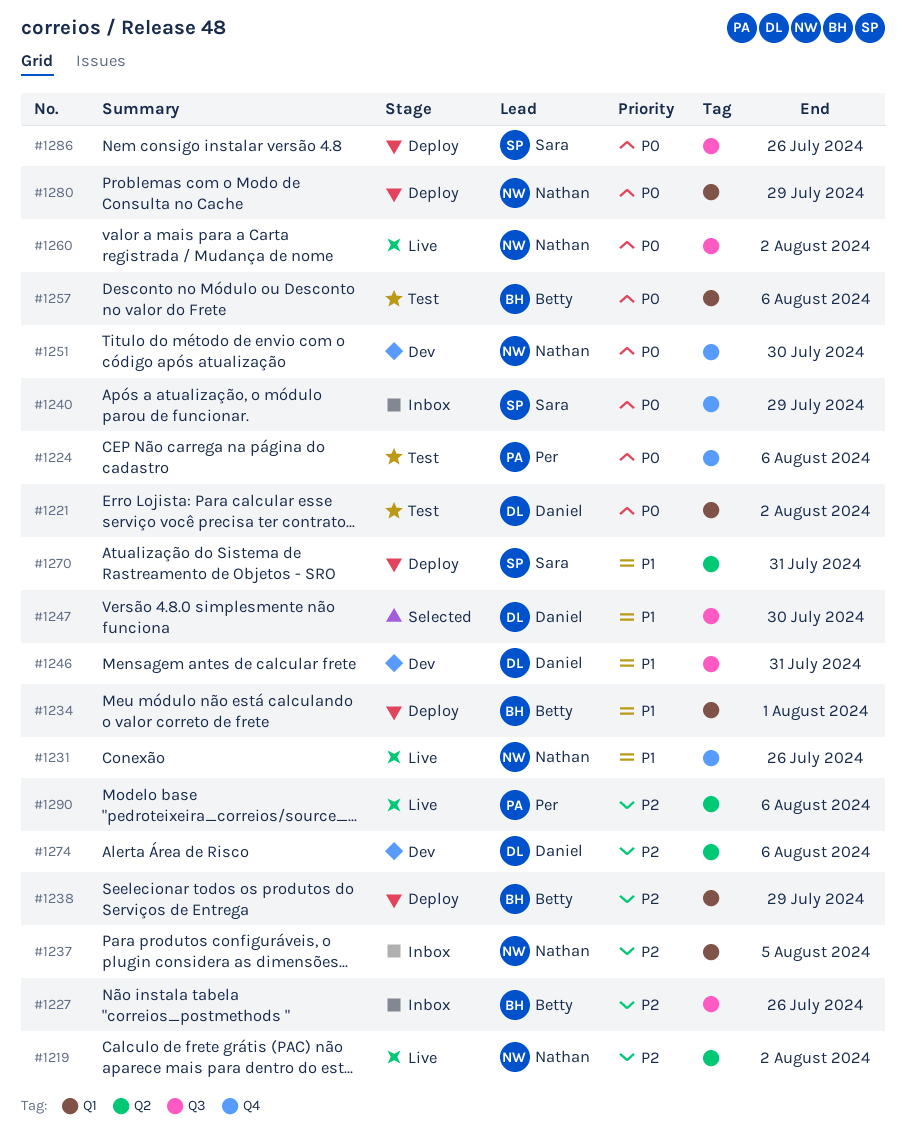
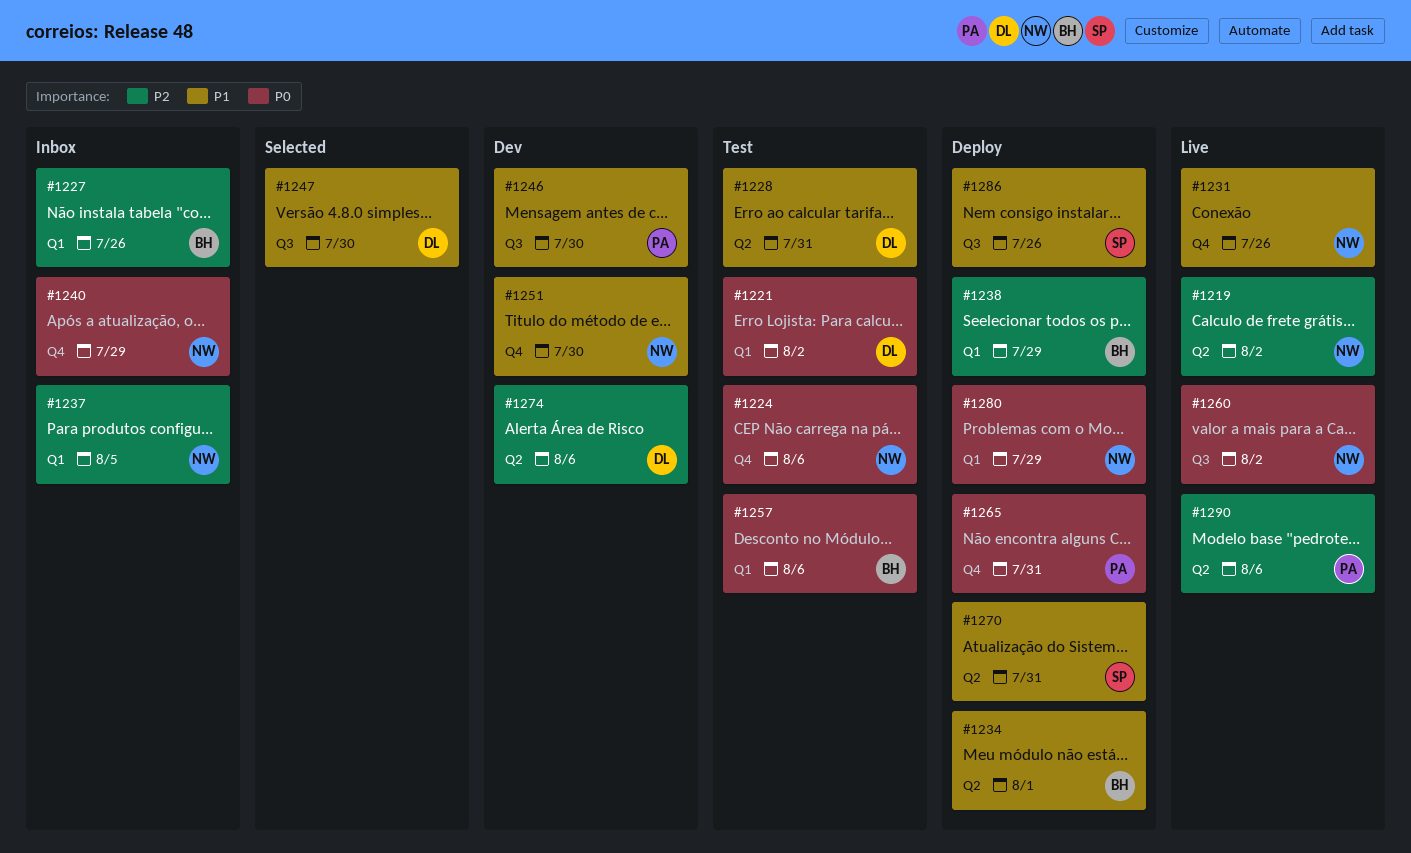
#1224, owner: Per -> Nathan
#1227, label: Q3 -> Q1
#1228: none -> present
#1234, label: Q1 -> Q2
#1240, owner: Sara -> Nathan
#1246, owner: Daniel -> Per
#1246, due: Jul 31 -> Jul 30
#1251, priority: P0 -> P1
#1265: none -> present
#1286, priority: P0 -> P1

